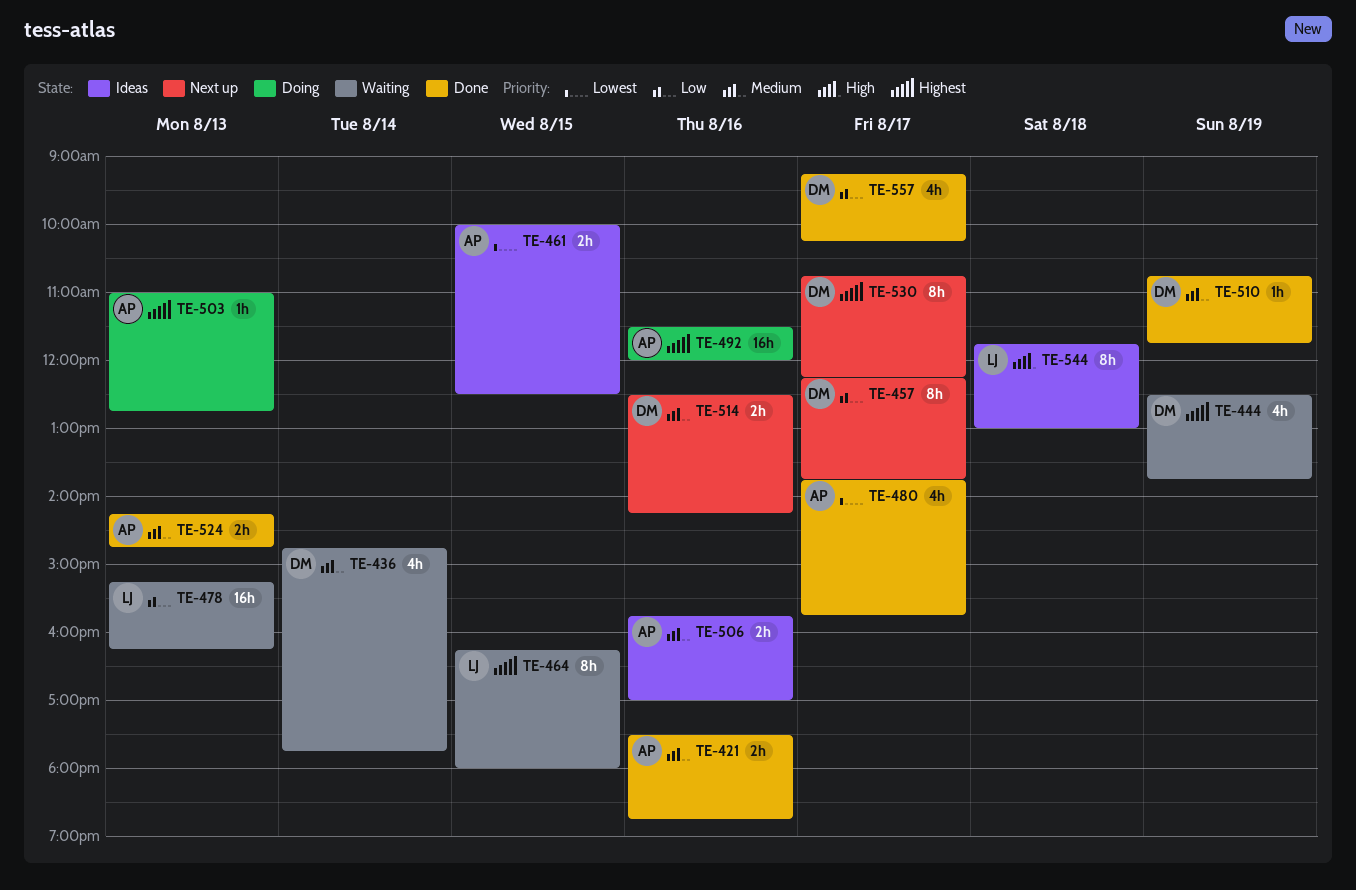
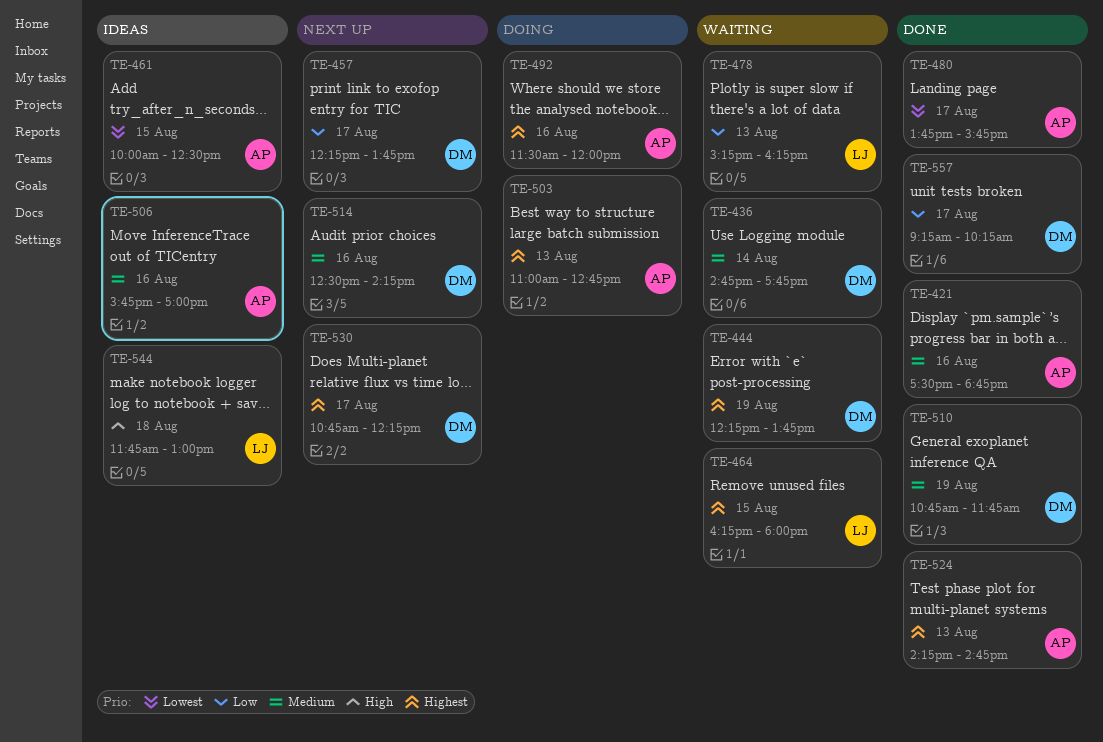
TE-444, begins: 12:30 -> 12:15
TE-524, priority: Medium -> Highest

